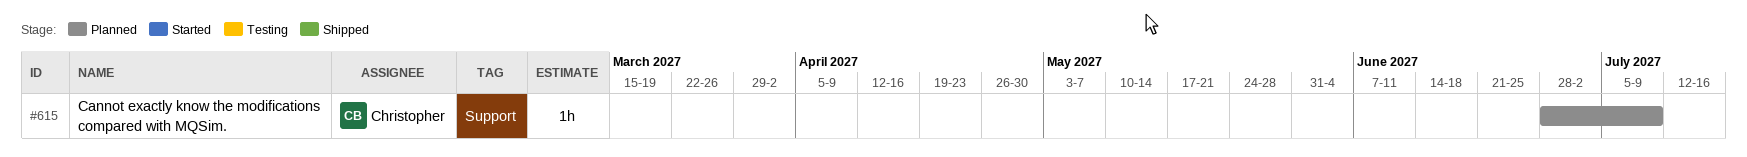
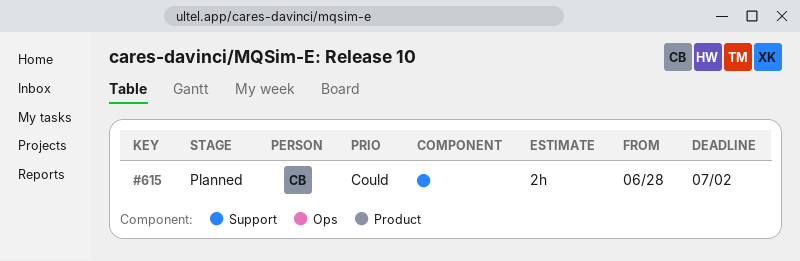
#615, estimate: 1h -> 2h
#615, due: Jul 9 -> Jul 2

